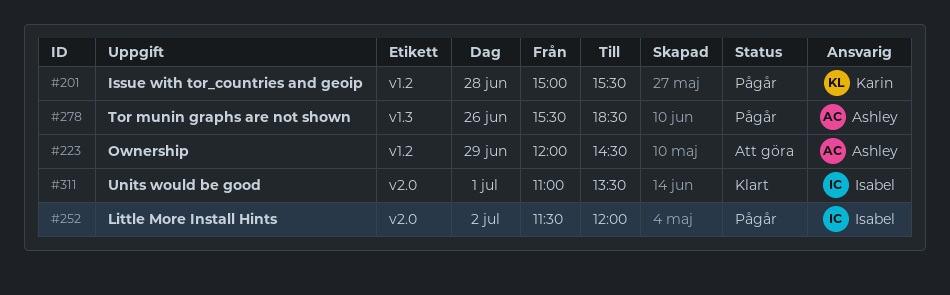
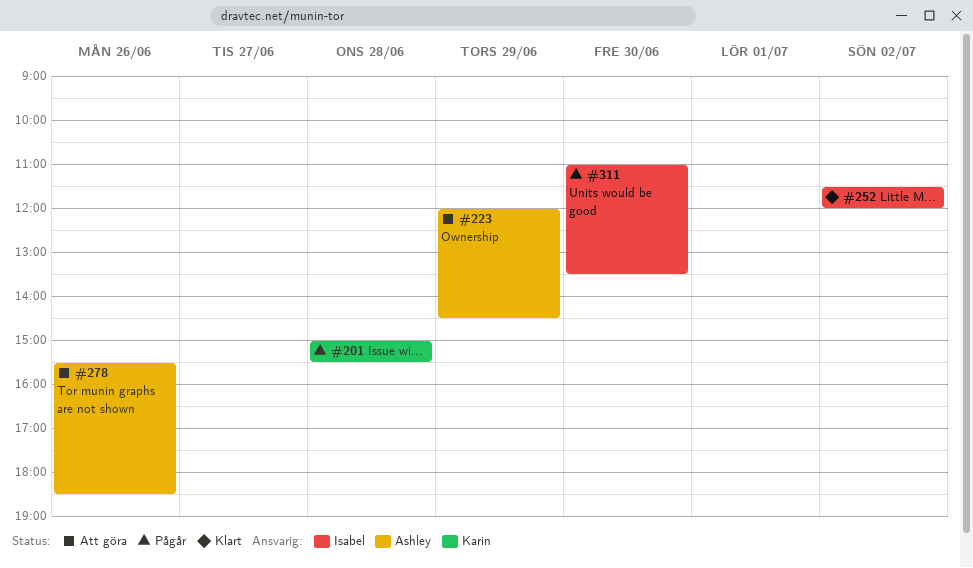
#252, status: Pågår -> Klart
#278, status: Pågår -> Att göra
#311, status: Klart -> Pågår
#311, day: Jul 1 -> Jun 30

